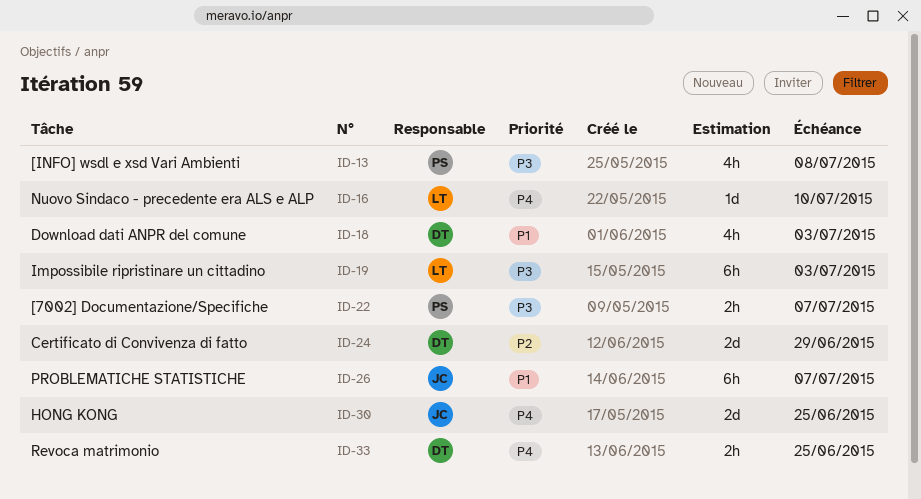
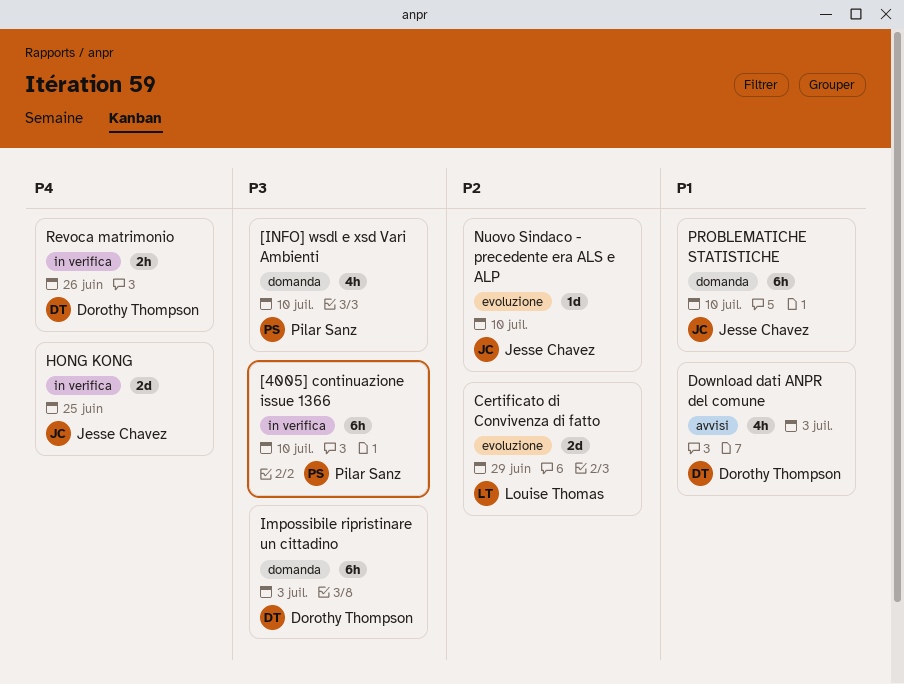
[4005] continuazione issue 1366: none -> present
[7002] Documentazione/Specifiche: present -> none
[INFO] wsdl e xsd Vari Ambienti, due: Jul 8 -> Jul 10
Certificato di Convivenza di fatto, owner: Dorothy Thompson -> Louise Thomas
Impossibile ripristinare un cittadino, owner: Louise Thomas -> Dorothy Thompson
Nuovo Sindaco - precedente era ALS e ALP, owner: Louise Thomas -> Jesse Chavez
Nuovo Sindaco - precedente era ALS e ALP, priority: P4 -> P2
PROBLEMATICHE STATISTICHE, due: Jul 7 -> Jul 10
Revoca matrimonio, due: Jun 25 -> Jun 26

